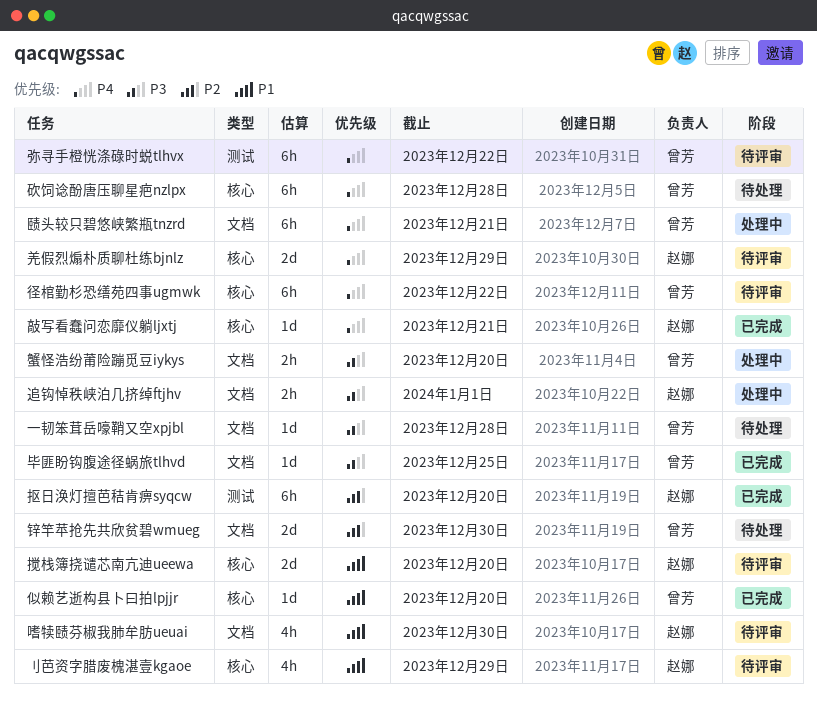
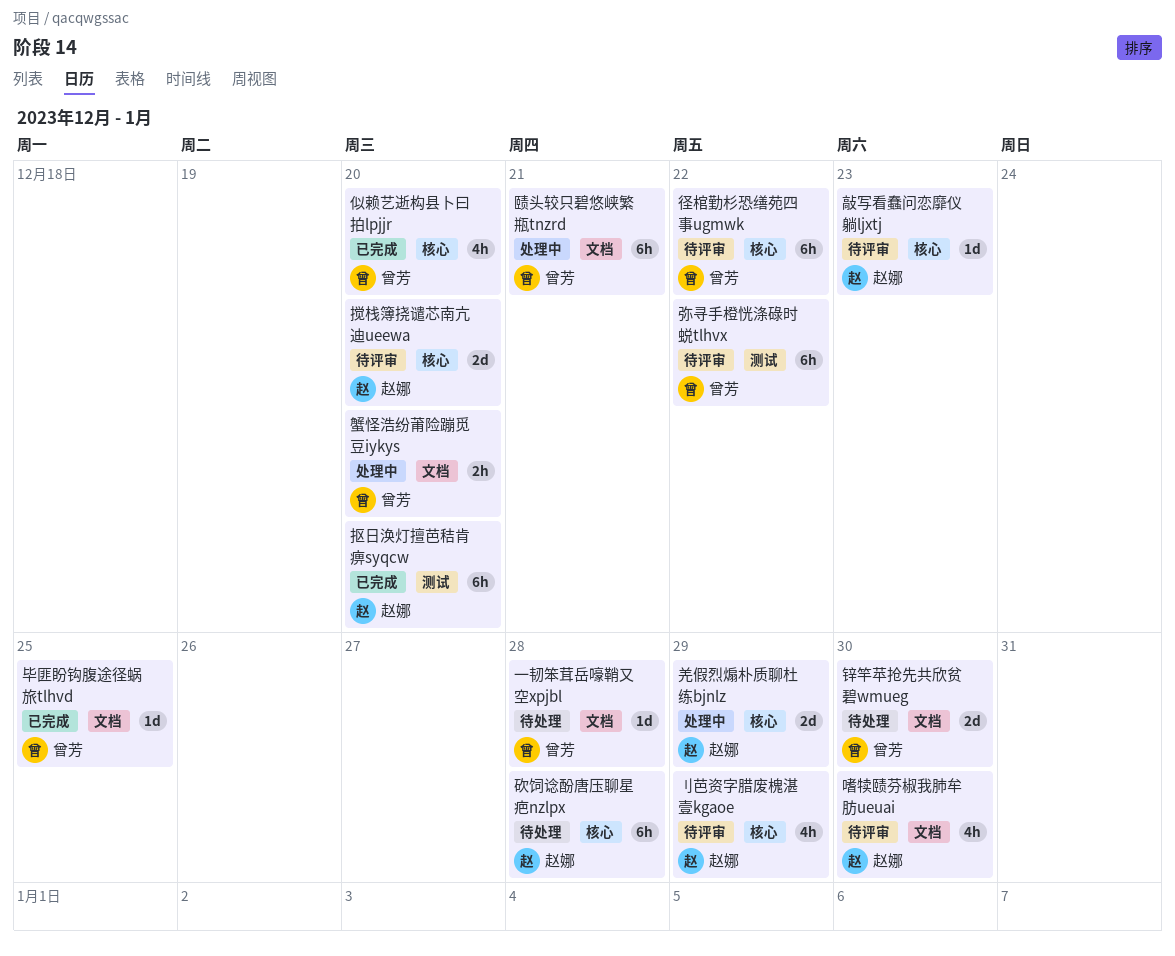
似赖艺逝构县卜曰拍lpjjr, estimate: 1d -> 4h
敲写看蠢问恋靡仪躺ljxtj, status: 已完成 -> 待评审
敲写看蠢问恋靡仪躺ljxtj, due: Dec 21 -> Dec 23
砍饲谂酚唐压聊星疤nzlpx, owner: 曾芳 -> 赵娜
羌假烈煽朴质聊杜练bjnlz, status: 待评审 -> 处理中
追钩悼秩峡泊几挤绰ftjhv: present -> none

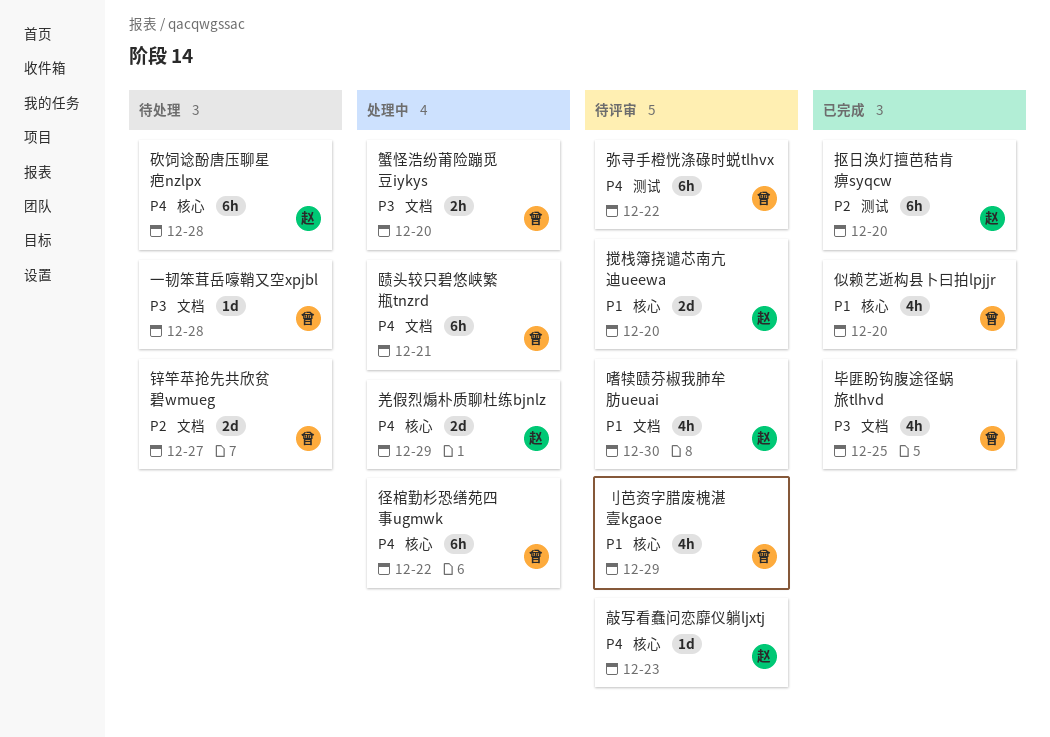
刂芭资字腊废槐湛壹kgaoe, owner: 赵娜 -> 曾芳
径棺勤杉恐缮苑四事ugmwk, status: 待评审 -> 处理中
毕匪盼钩腹途径蜗旅tlhvd, estimate: 1d -> 4h
锌竿苹抢先共欣贫碧wmueg, due: Dec 30 -> Dec 27

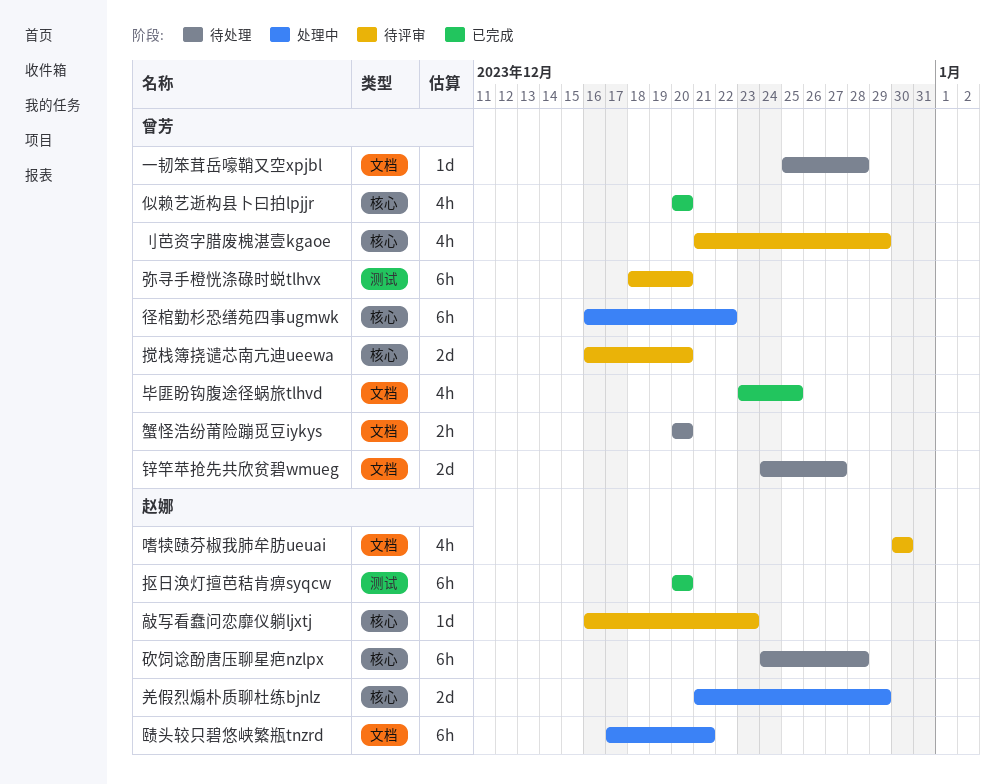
弥寻手橙恍涤碌时蜕tlhvx, due: Dec 22 -> Dec 20
搅栈簿挠谴芯南亢迪ueewa, owner: 赵娜 -> 曾芳
蟹怪浩纷莆险蹦觅豆iykys, status: 处理中 -> 待处理
赜头较只碧悠峡繁瓶tnzrd, owner: 曾芳 -> 赵娜

